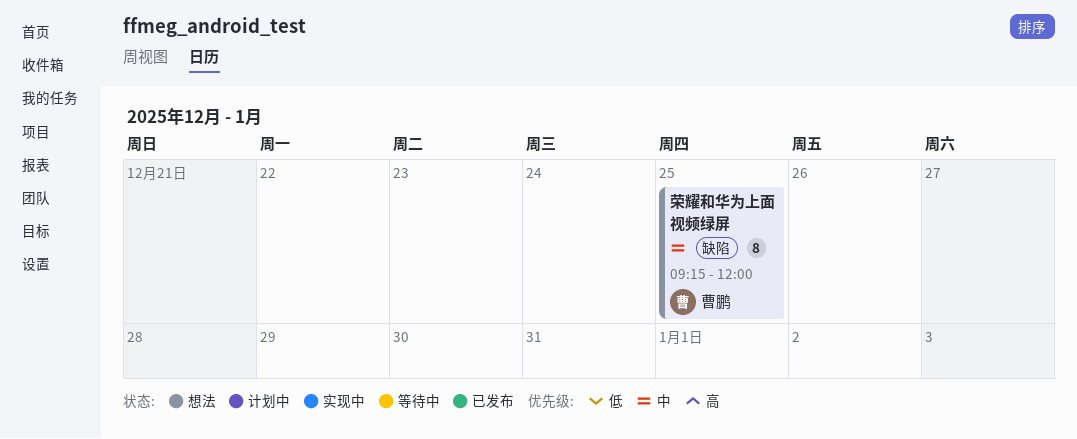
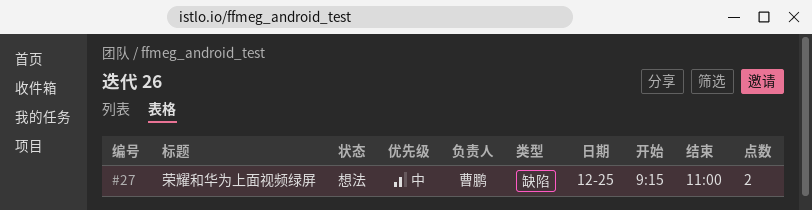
荣耀和华为上面视频绿屏, estimate: 8 -> 2
荣耀和华为上面视频绿屏, ends: 12:00 -> 11:00

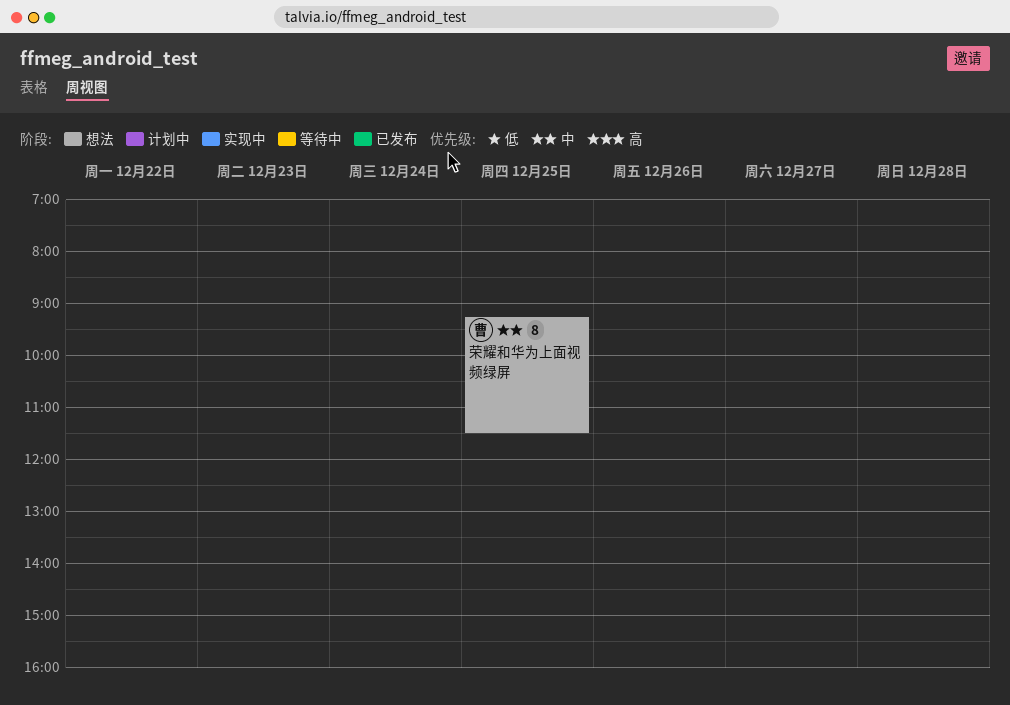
荣耀和华为上面视频绿屏, estimate: 2 -> 8
荣耀和华为上面视频绿屏, ends: 11:00 -> 11:30

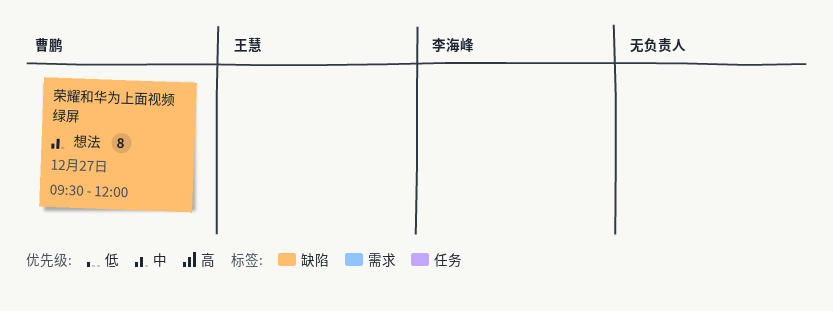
荣耀和华为上面视频绿屏, day: Dec 25 -> Dec 27
荣耀和华为上面视频绿屏, begins: 09:15 -> 09:30
荣耀和华为上面视频绿屏, ends: 11:30 -> 12:00

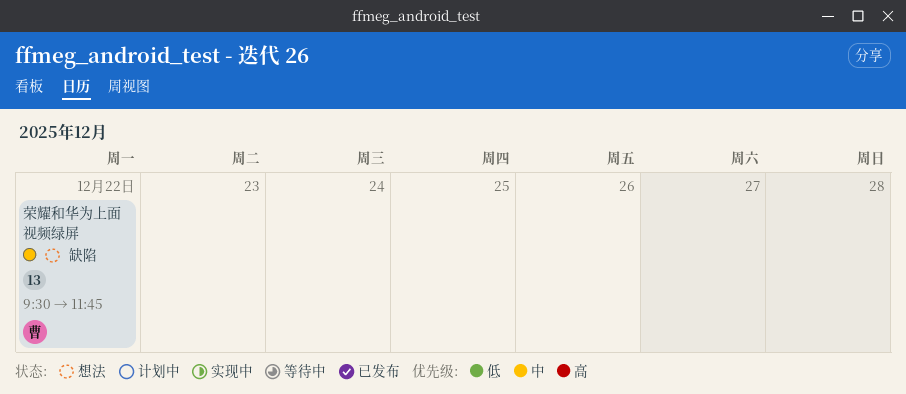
荣耀和华为上面视频绿屏, estimate: 8 -> 13
荣耀和华为上面视频绿屏, day: Dec 27 -> Dec 22
荣耀和华为上面视频绿屏, ends: 12:00 -> 11:45

